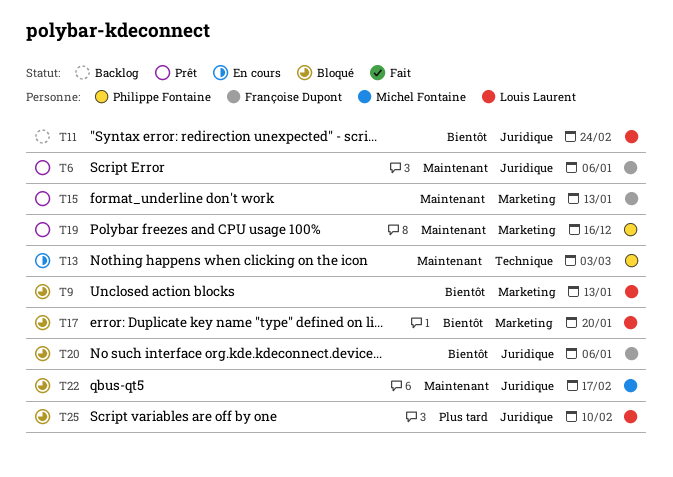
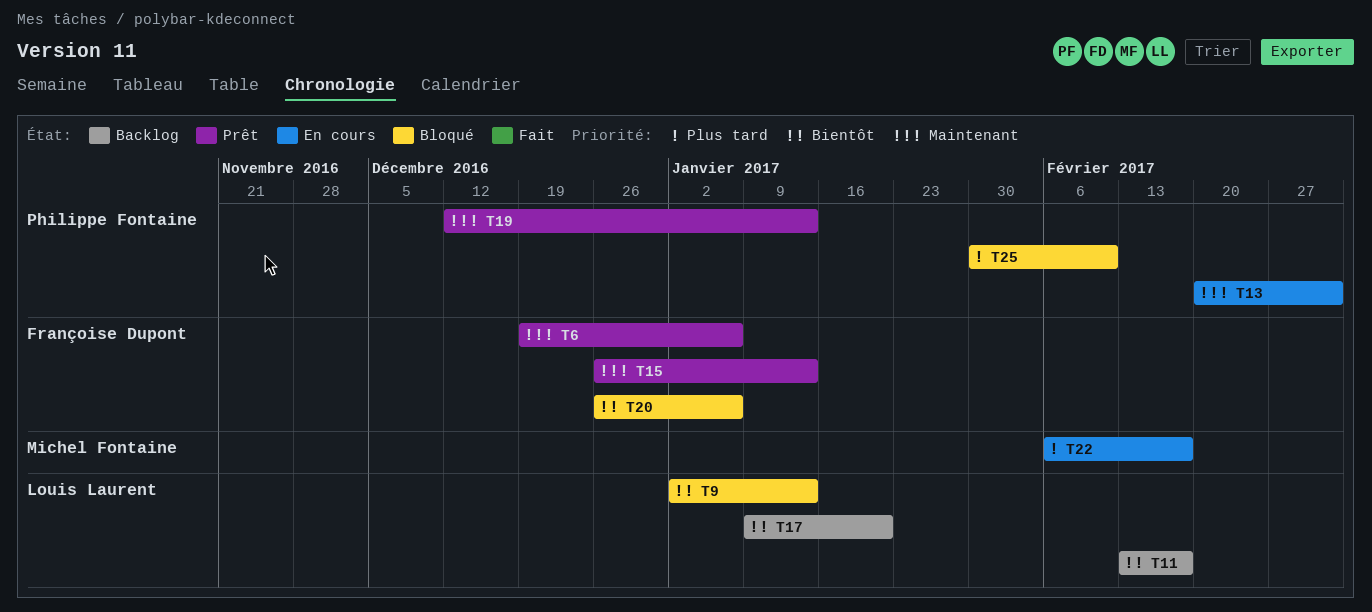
T11, due: Feb 24 -> Feb 17
T17, status: Bloqué -> Backlog
T19, due: Dec 16 -> Jan 13
T22, status: Bloqué -> En cours
T22, priority: Maintenant -> Plus tard
T25, owner: Louis Laurent -> Philippe Fontaine

